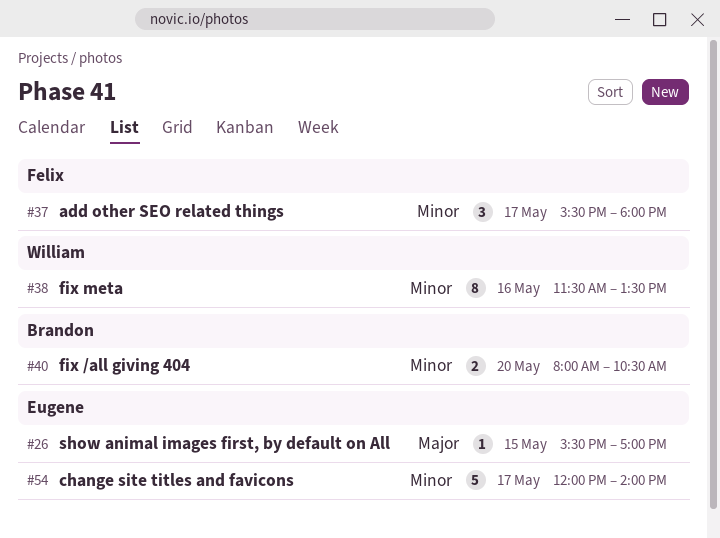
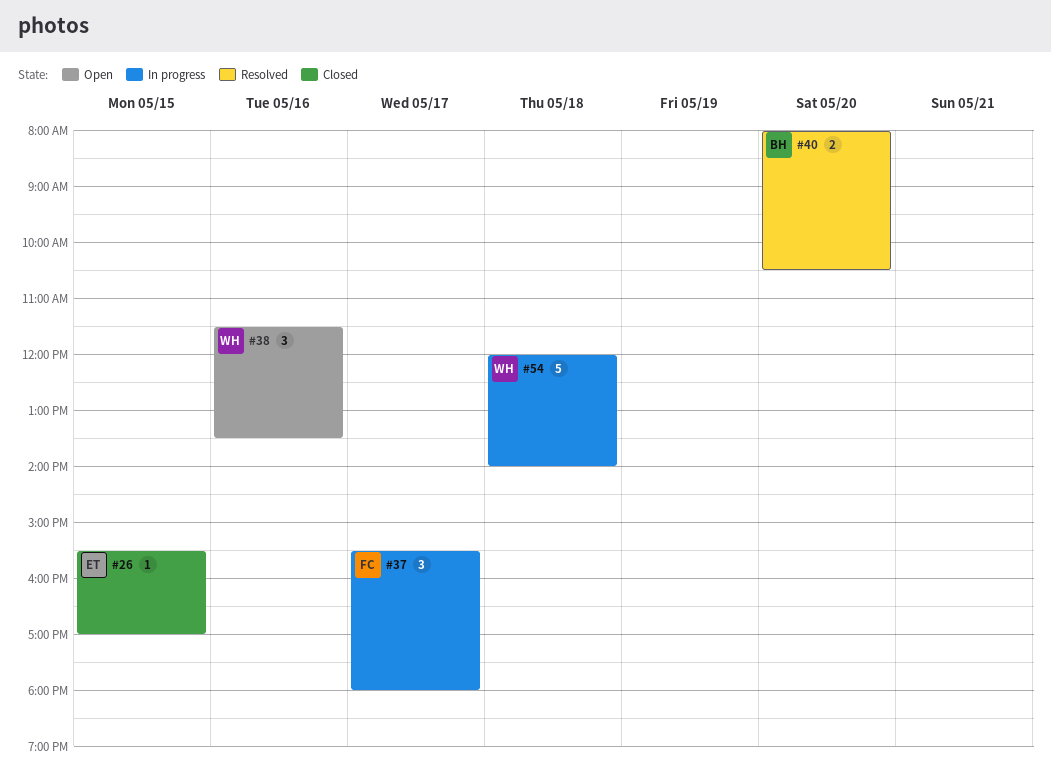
#38, estimate: 8 -> 3
#54, owner: Eugene -> William
#54, day: May 17 -> May 18

